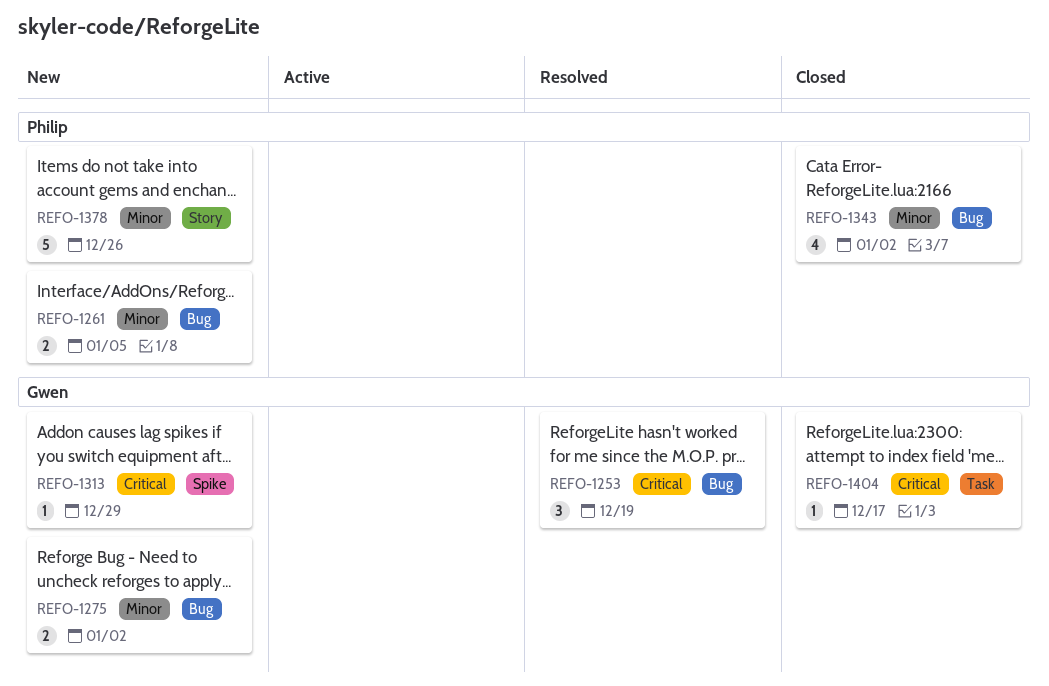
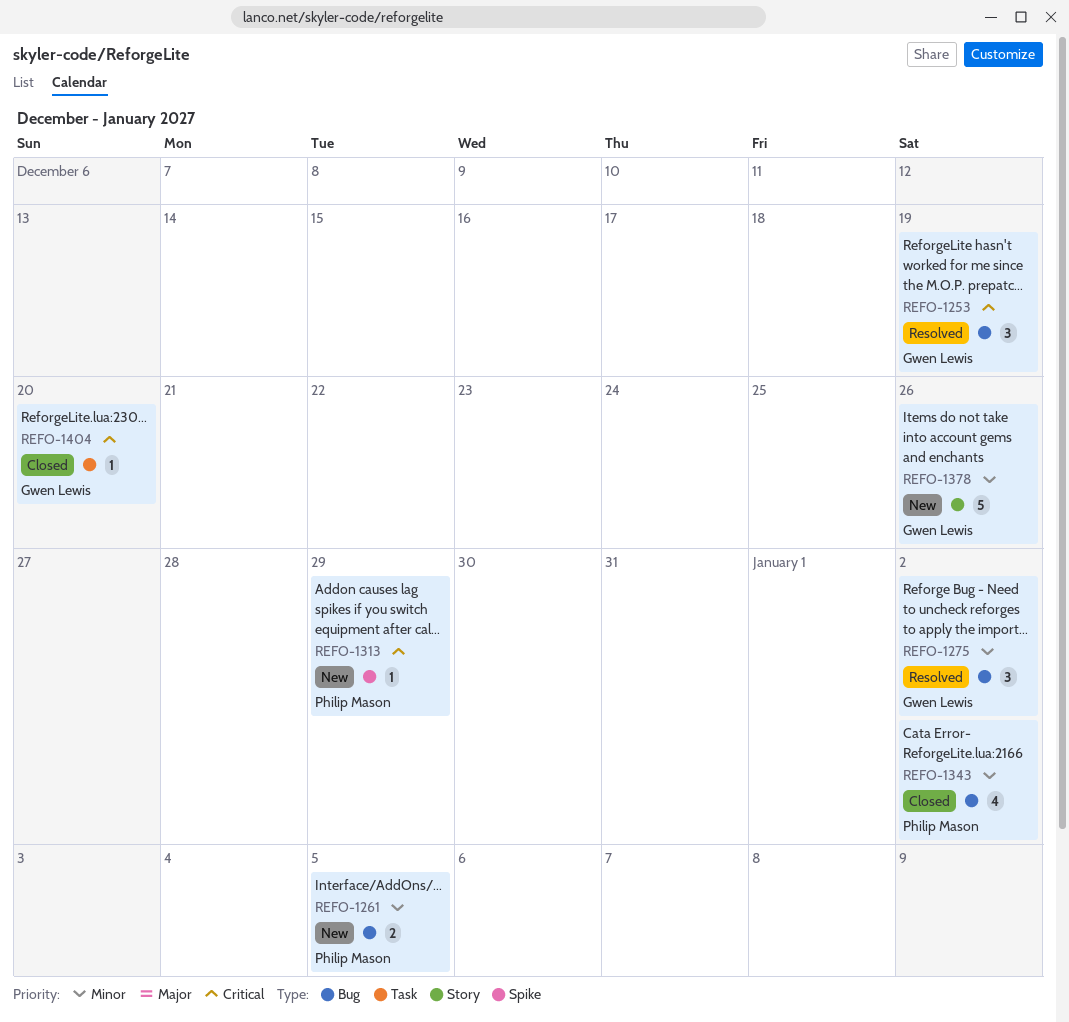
REFO-1275, status: New -> Resolved
REFO-1275, estimate: 2 -> 3
REFO-1313, owner: Gwen Lewis -> Philip Mason
REFO-1378, owner: Philip Mason -> Gwen Lewis
REFO-1404, due: Dec 17 -> Dec 20

